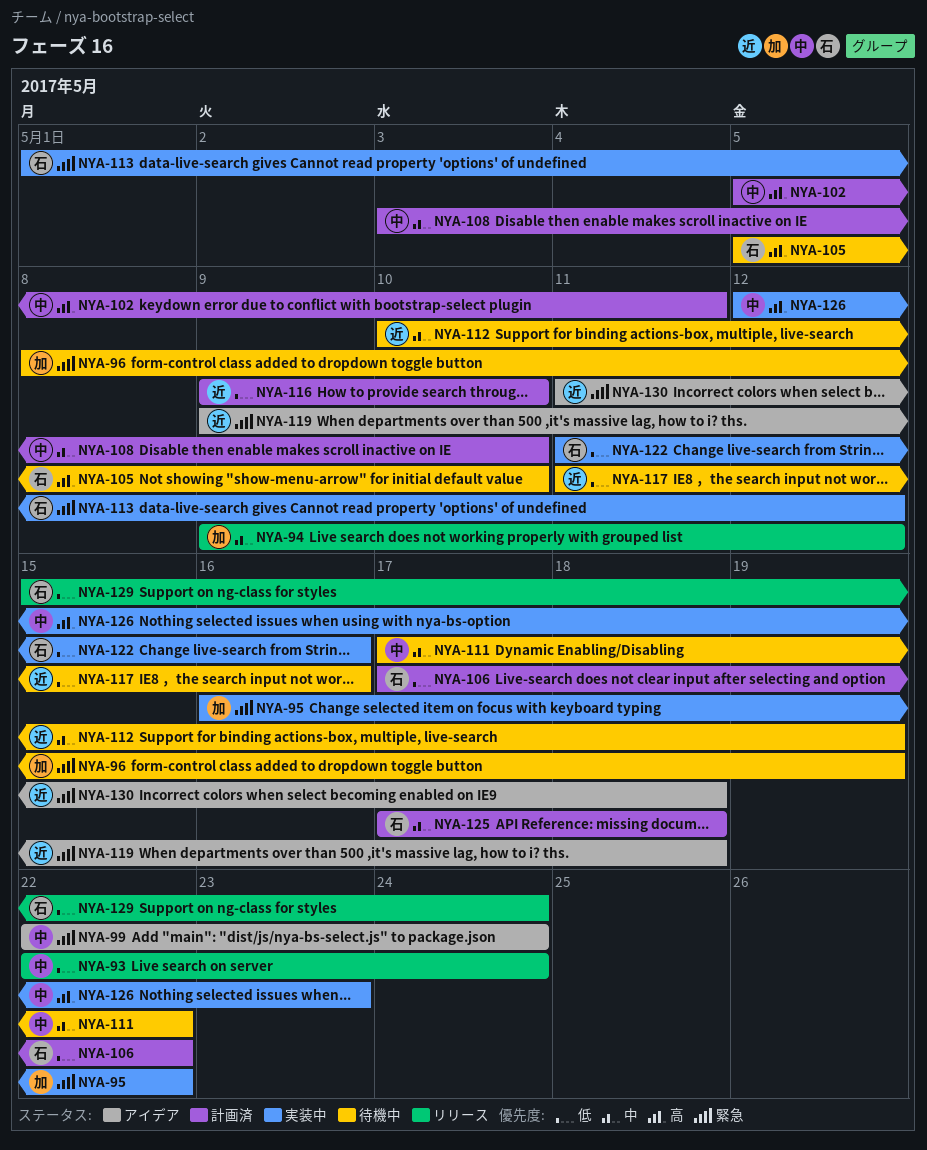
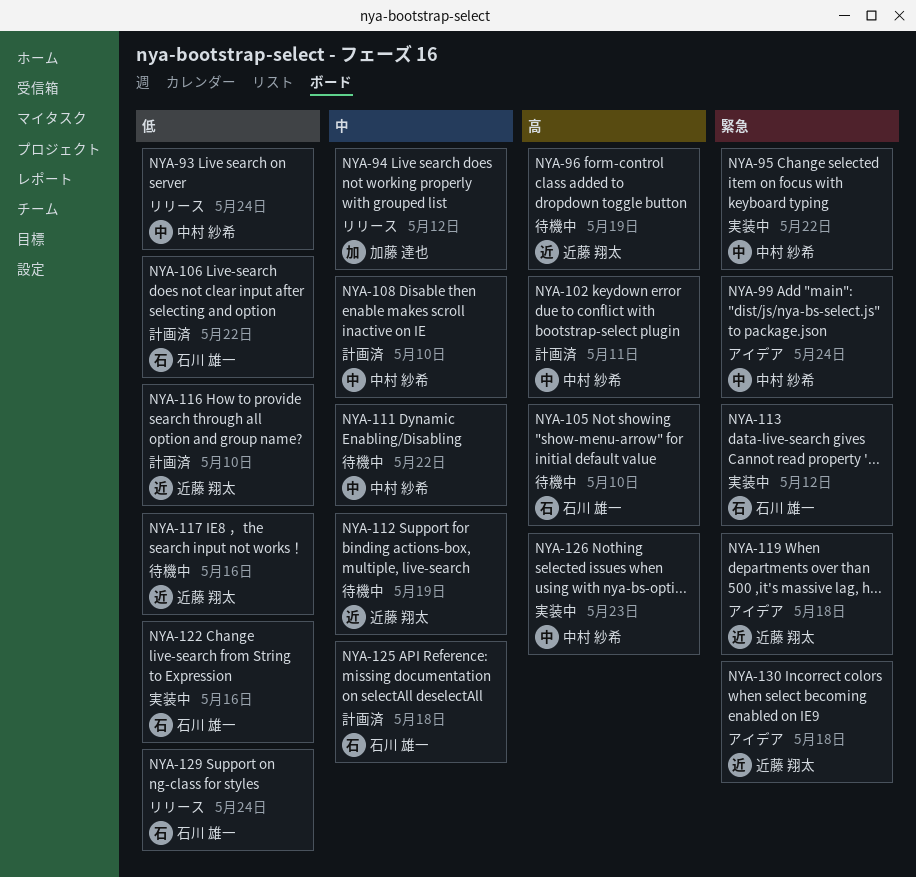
NYA-95, owner: 加藤 達也 -> 中村 紗希
NYA-96, owner: 加藤 達也 -> 近藤 翔太
NYA-96, priority: 緊急 -> 高

